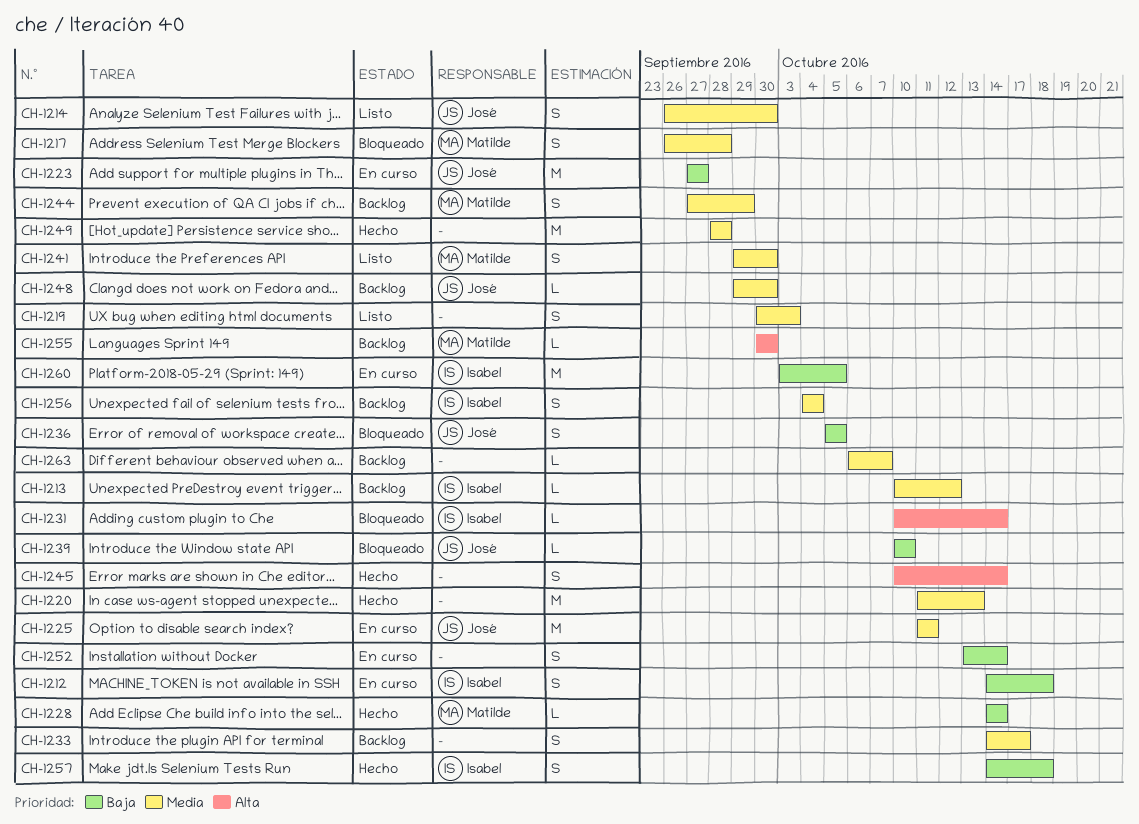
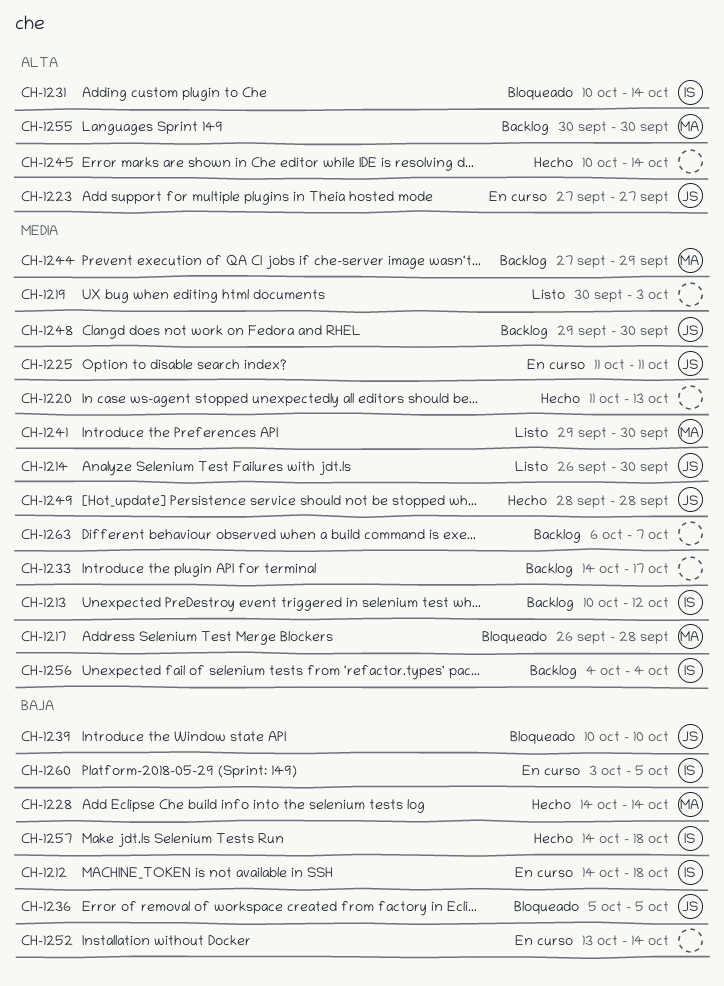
CH-1223, priority: Baja -> Alta
CH-1249, owner: none -> José

